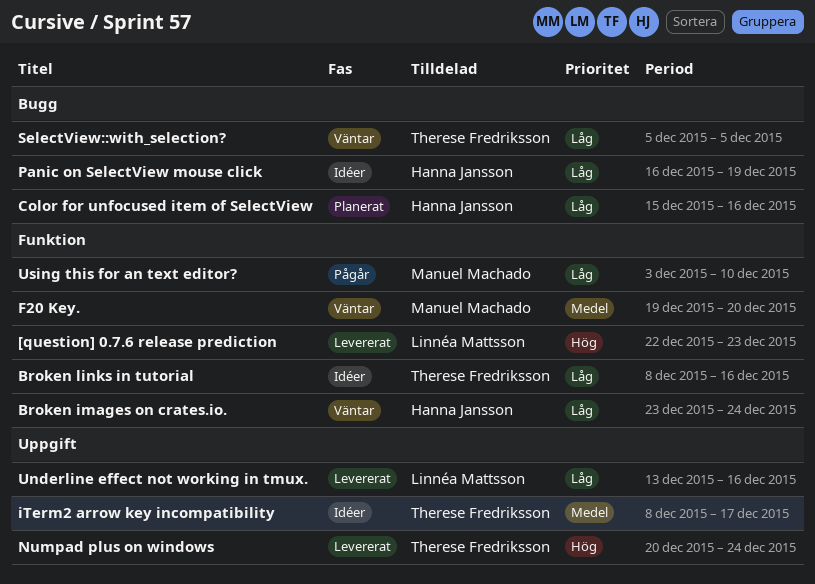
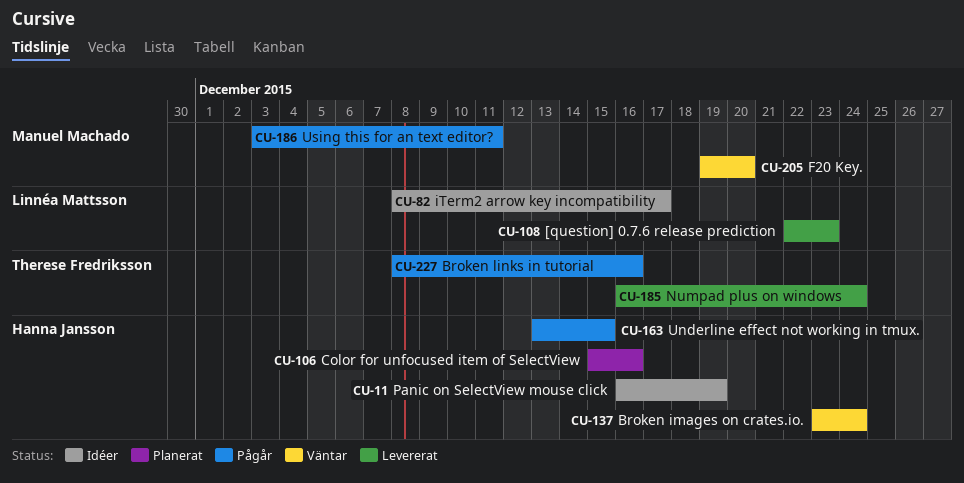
Broken links in tutorial, status: Idéer -> Pågår
iTerm2 arrow key incompatibility, owner: Therese Fredriksson -> Linnéa Mattsson
Numpad plus on windows, start: Dec 20 -> Dec 16
SelectView::with_selection?: present -> none
Underline effect not working in tmux., status: Levererat -> Pågår
Underline effect not working in tmux., owner: Linnéa Mattsson -> Hanna Jansson
Underline effect not working in tmux., due: Dec 16 -> Dec 15
Using this for an text editor?, due: Dec 10 -> Dec 11

